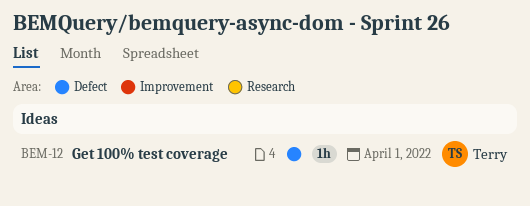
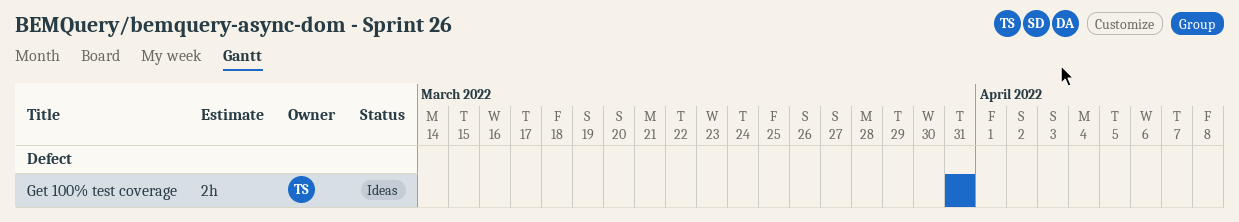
Get 100% test coverage, estimate: 1h -> 2h
Get 100% test coverage, due: Apr 1 -> Mar 31

